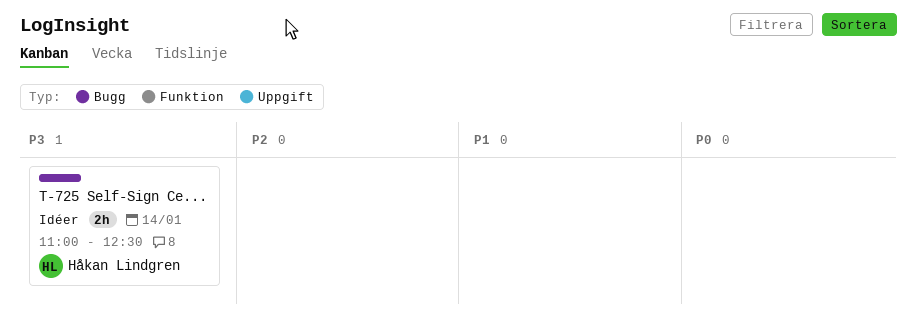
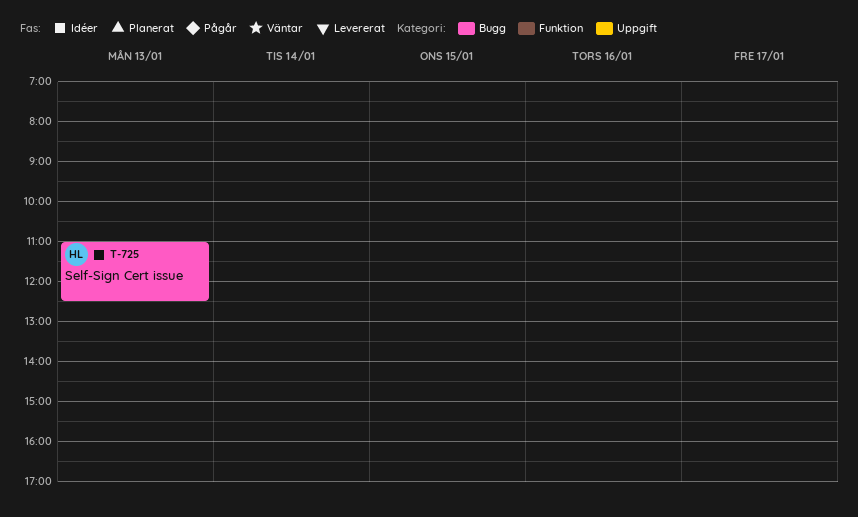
T-725, day: Jan 14 -> Jan 13

